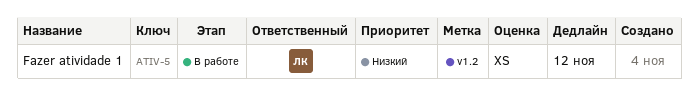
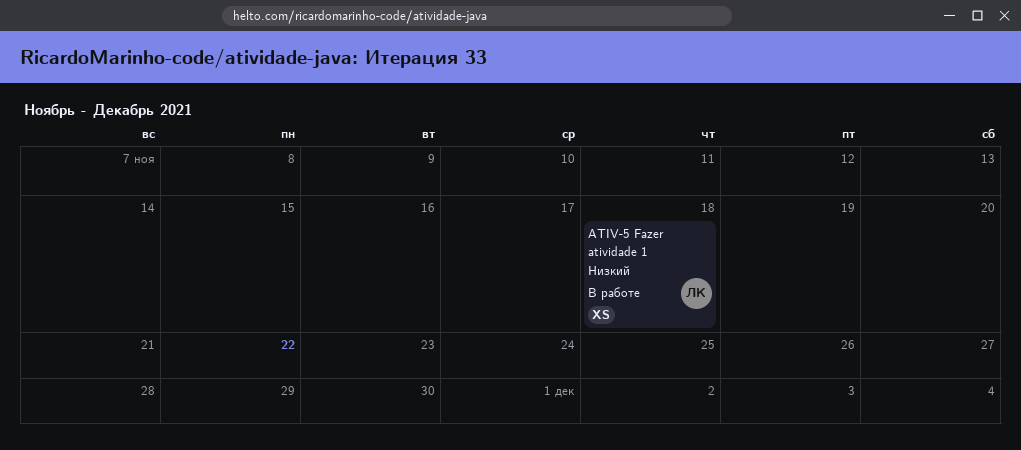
ATIV-5, due: Nov 12 -> Nov 18

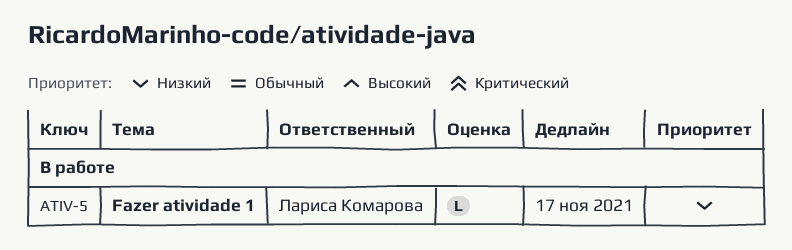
ATIV-5, estimate: XS -> L
ATIV-5, due: Nov 18 -> Nov 17

